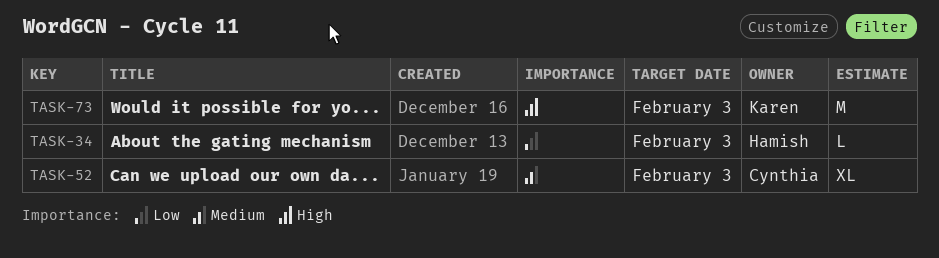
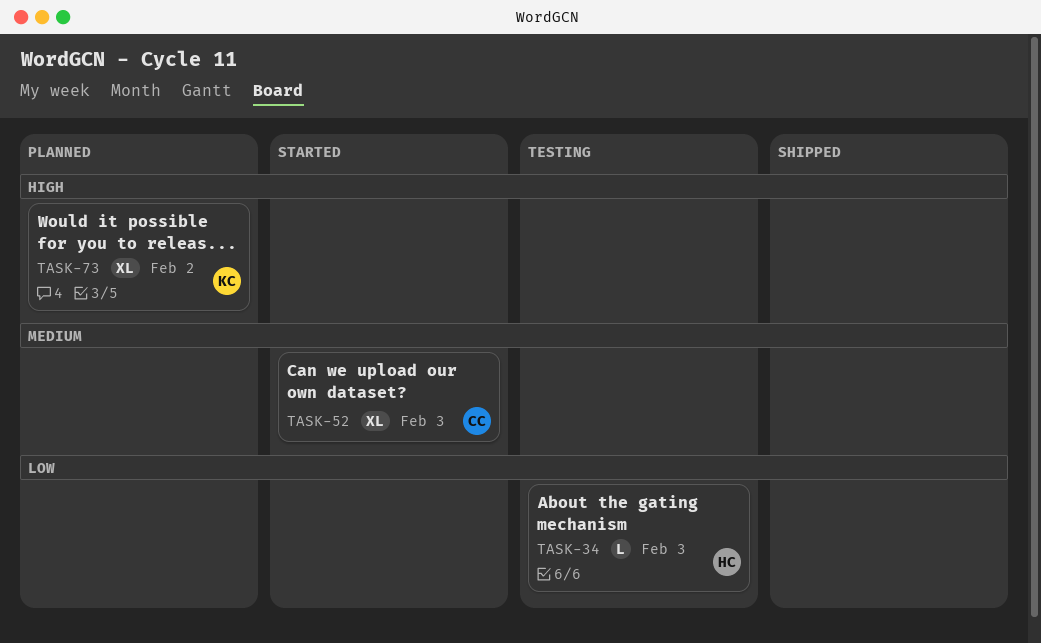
TASK-73, estimate: M -> XL
TASK-73, due: Feb 3 -> Feb 2

